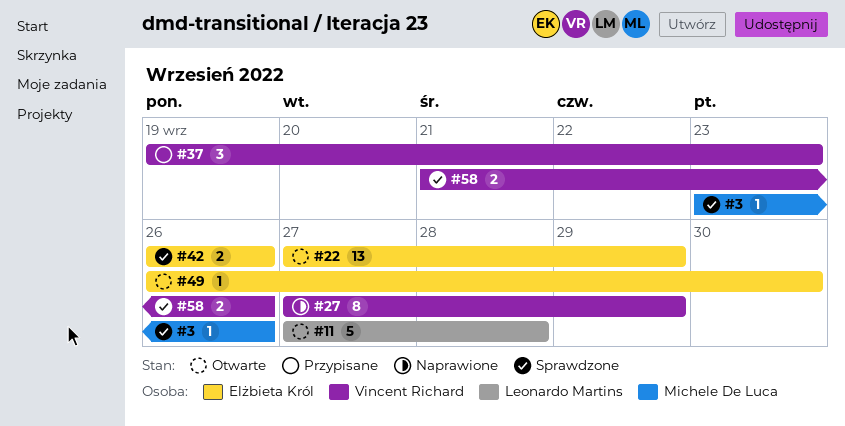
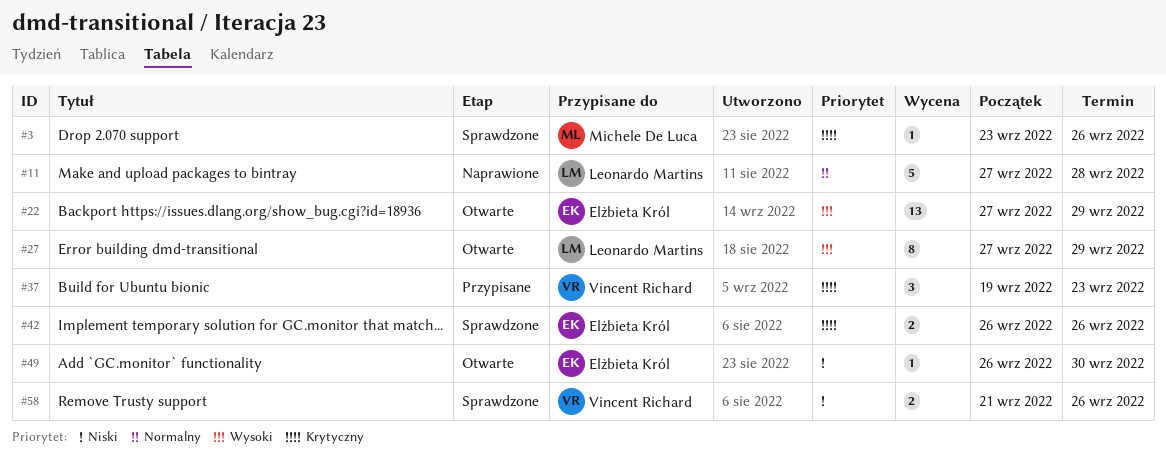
#11, status: Otwarte -> Naprawione
#27, status: Naprawione -> Otwarte
#27, owner: Vincent Richard -> Leonardo Martins

